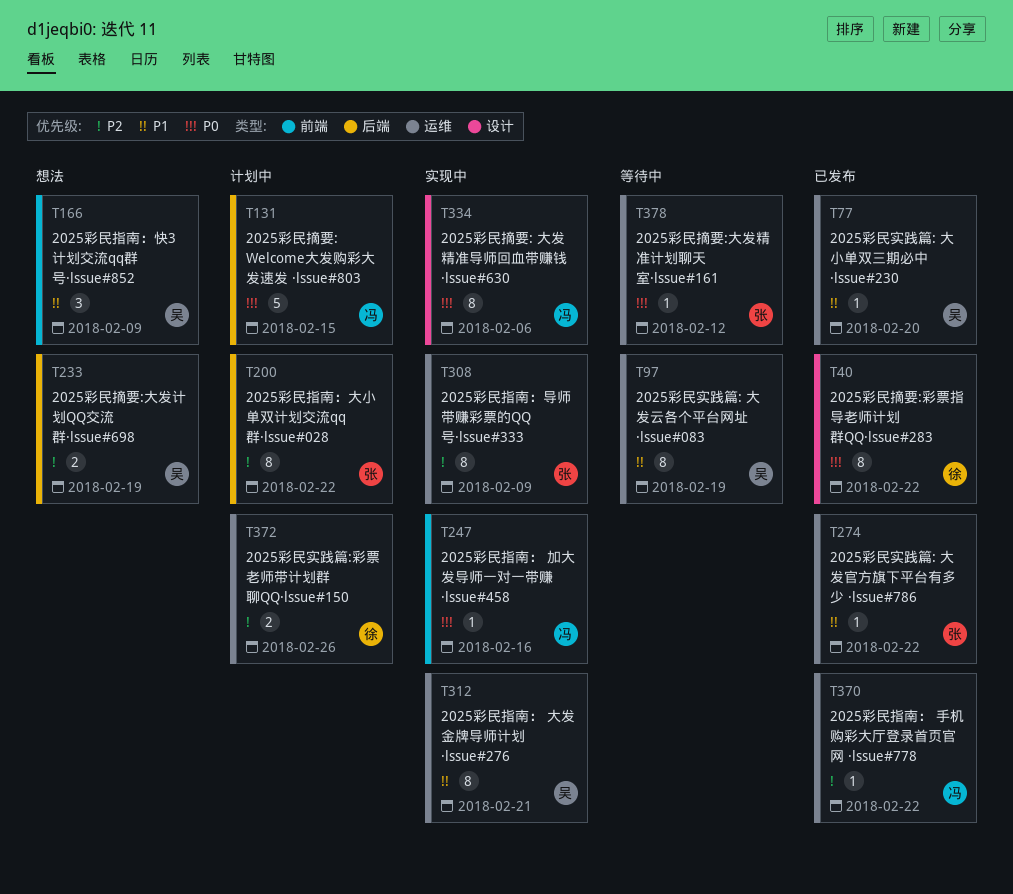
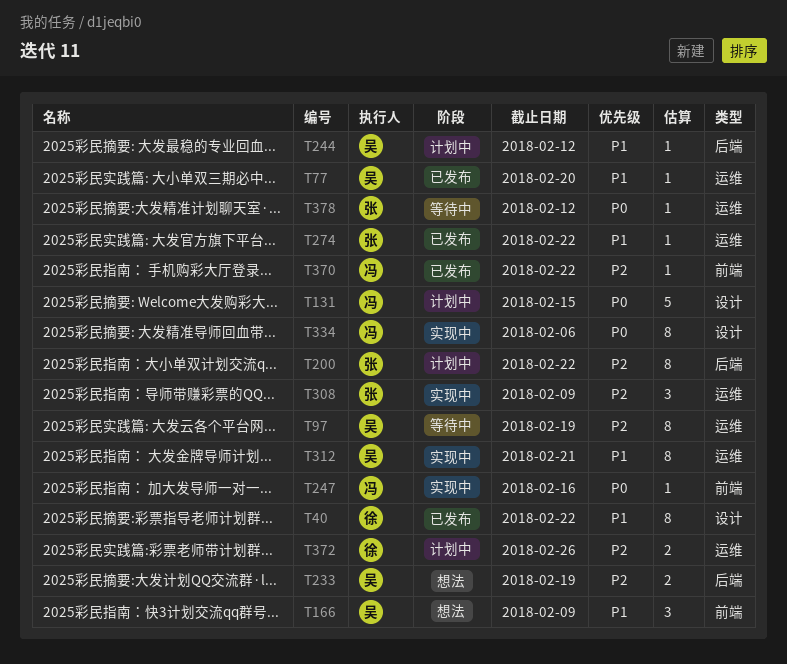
T40, priority: P0 -> P1
T97, priority: P1 -> P2
T131, label: 后端 -> 设计
T244: none -> present
T308, estimate: 8 -> 3
T370, label: 运维 -> 前端

